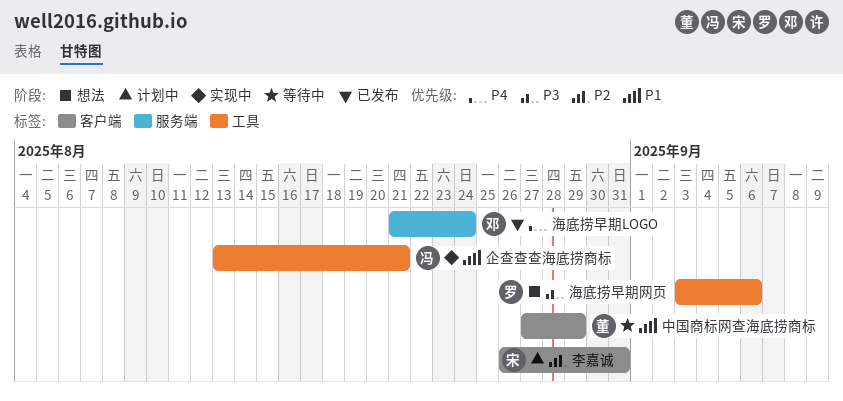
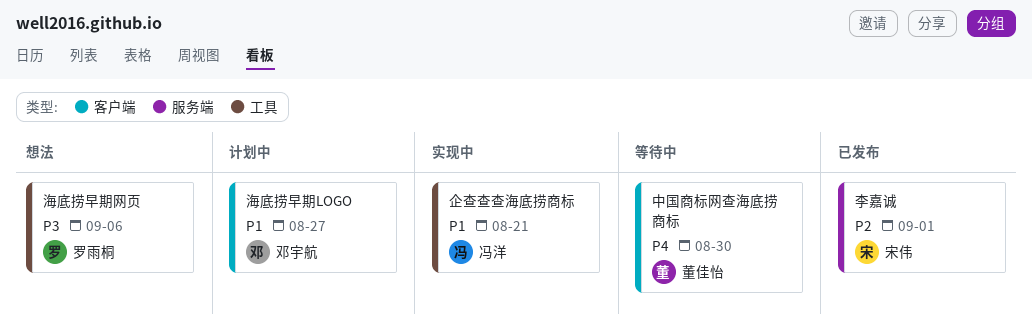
中国商标网查海底捞商标, priority: P1 -> P4
中国商标网查海底捞商标, due: Aug 29 -> Aug 30
李嘉诚, status: 计划中 -> 已发布
李嘉诚, label: 客户端 -> 服务端
李嘉诚, due: Aug 31 -> Sep 1
海底捞早期LOGO, status: 已发布 -> 计划中
海底捞早期LOGO, priority: P4 -> P1
海底捞早期LOGO, label: 服务端 -> 客户端
海底捞早期LOGO, due: Aug 24 -> Aug 27

